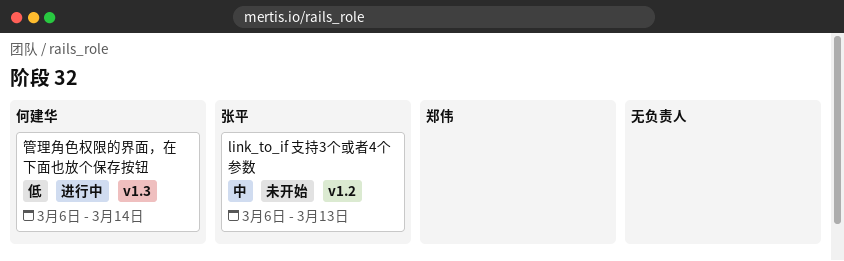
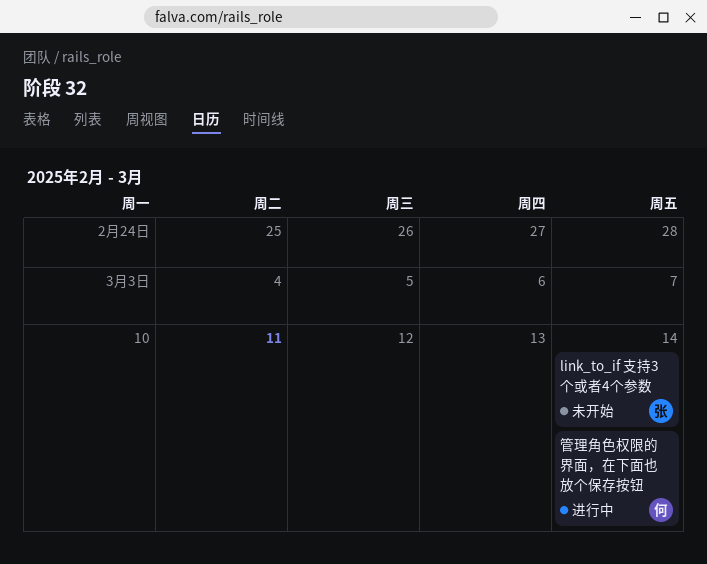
link_to_if 支持3个或者4个参数, due: Mar 13 -> Mar 14

